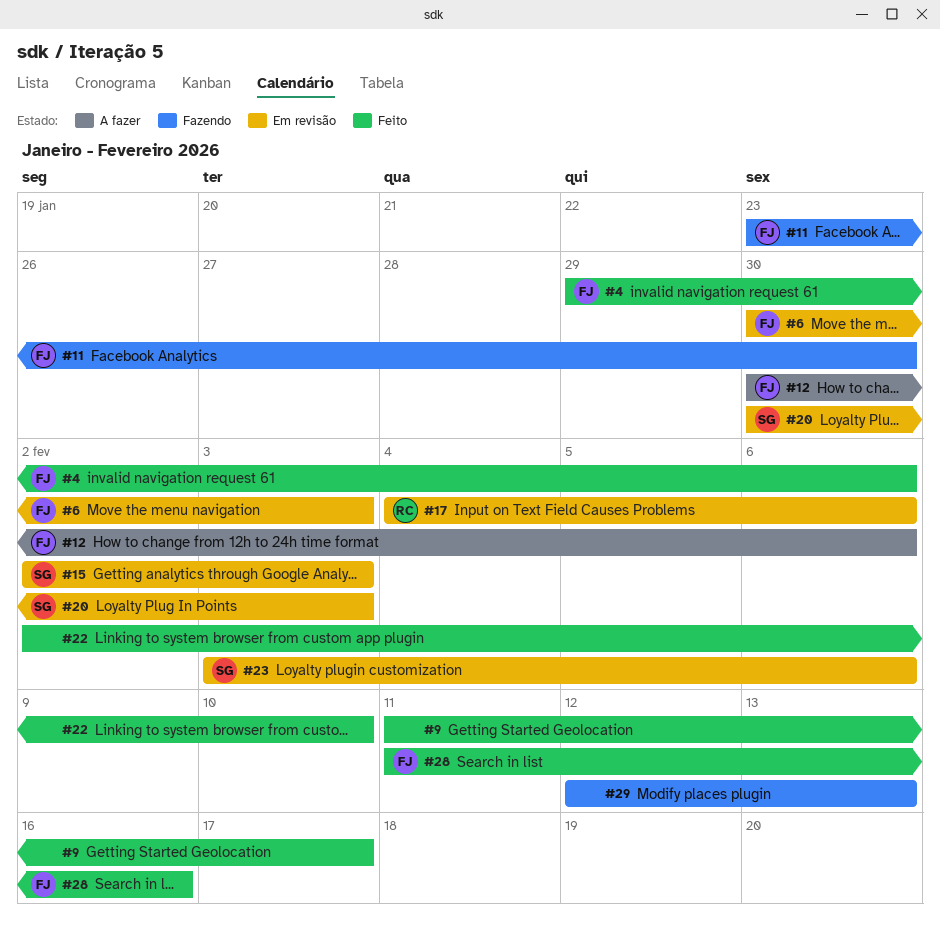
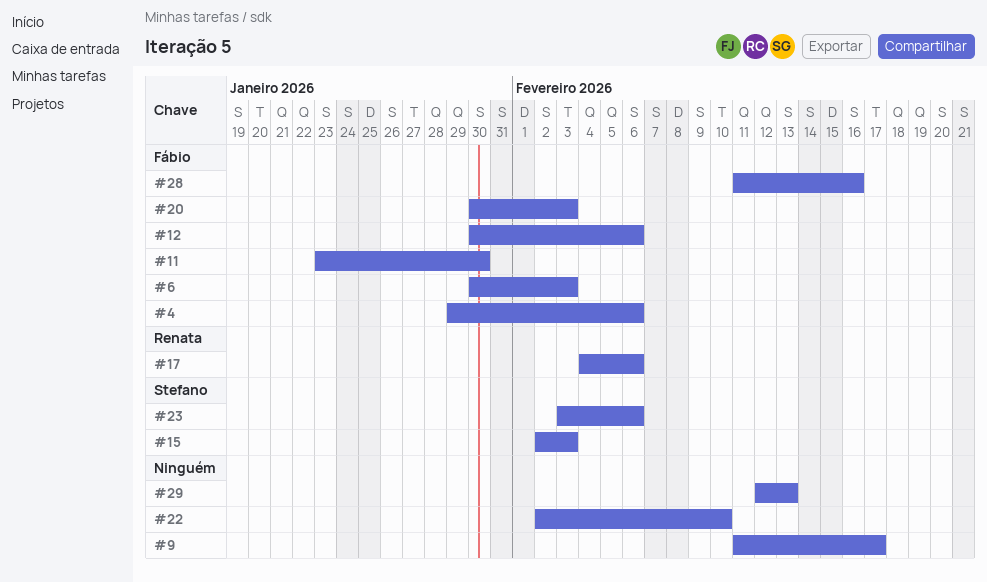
#20, owner: Stefano -> Fábio

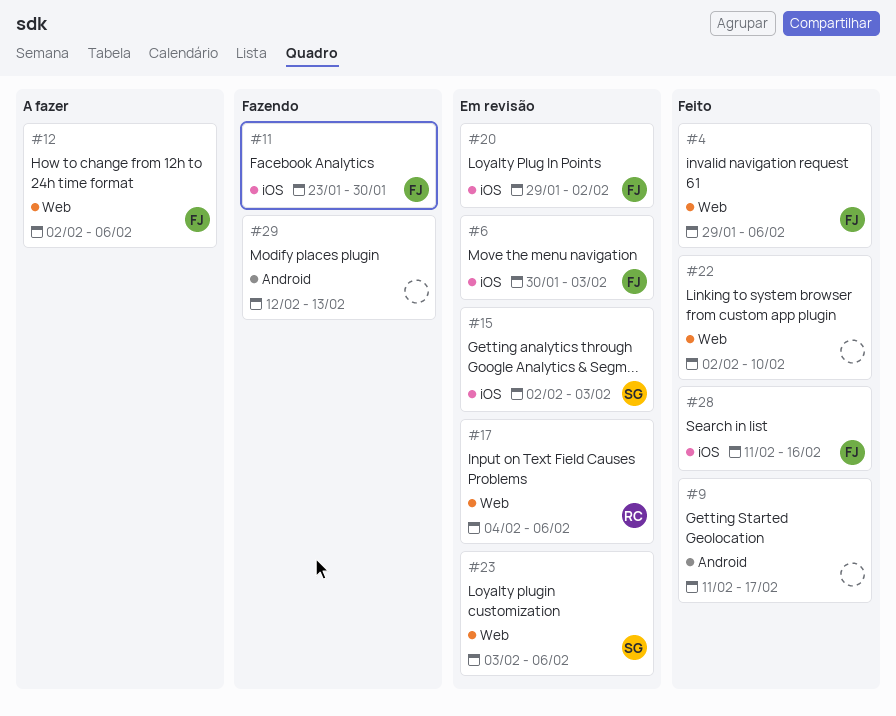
#12, start: Jan 30 -> Feb 2
#20, start: Jan 30 -> Jan 29
#20, due: Feb 3 -> Feb 2

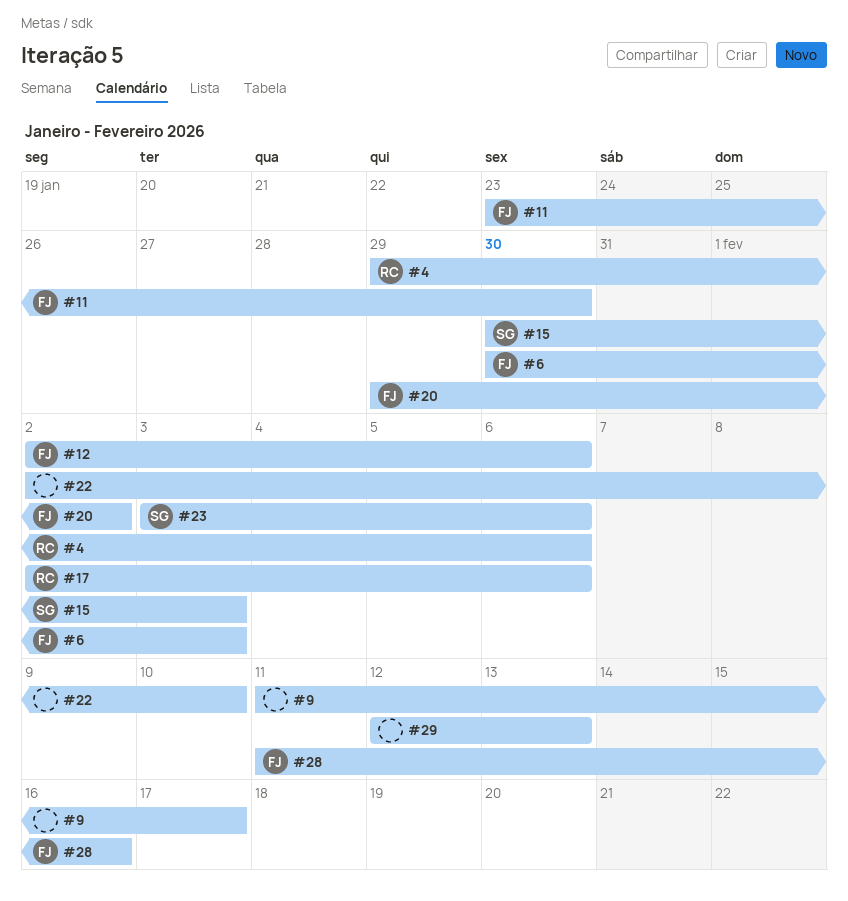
#4, owner: FJ -> RC
#15, start: Feb 2 -> Jan 30
#17, start: Feb 4 -> Feb 2

